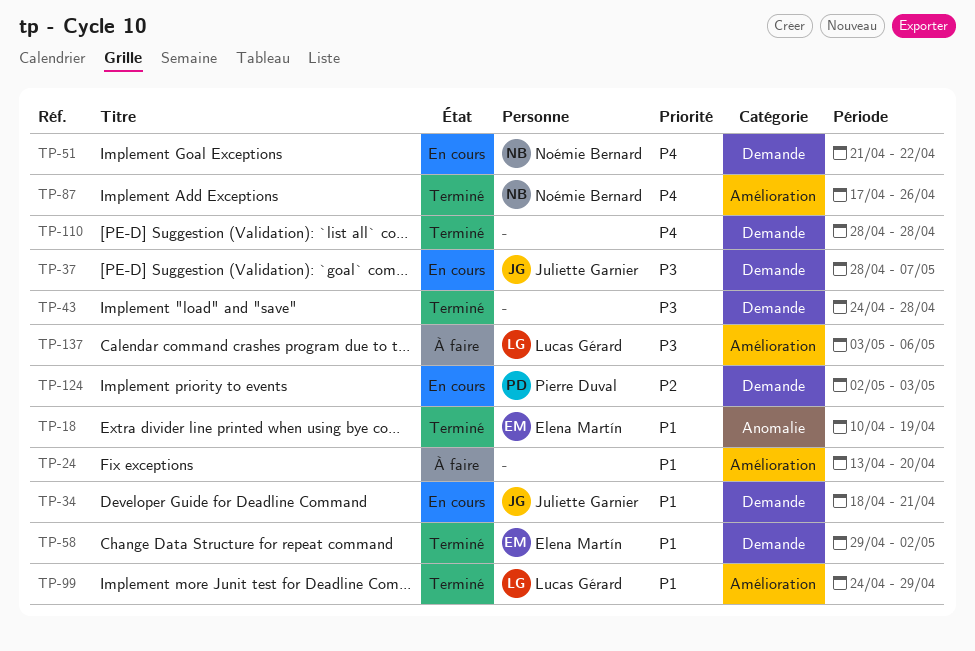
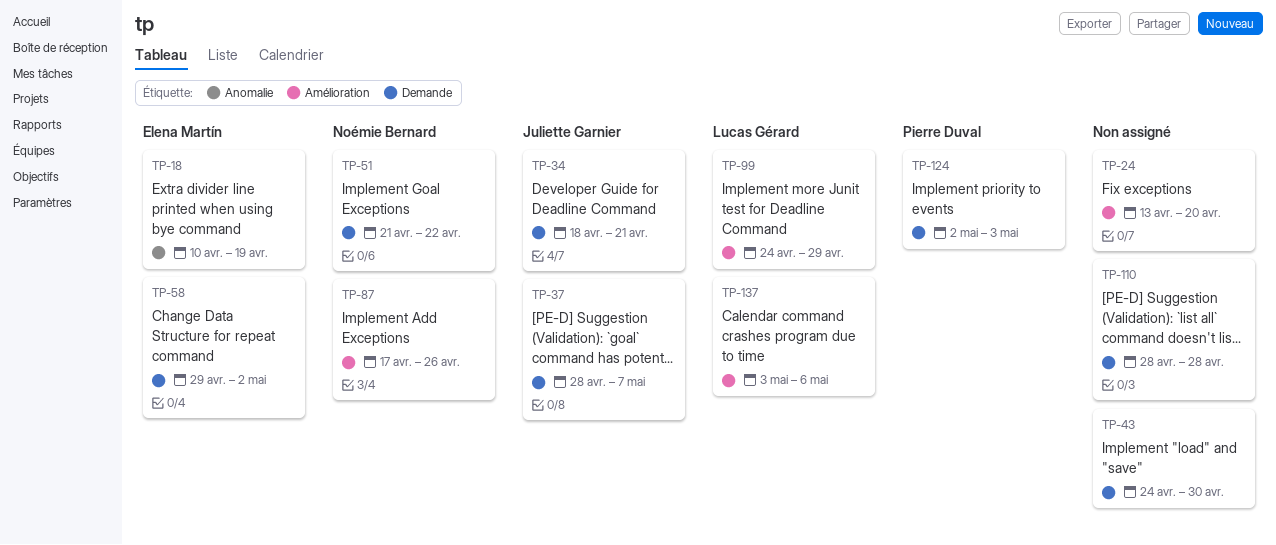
TP-43, due: Apr 28 -> Apr 30

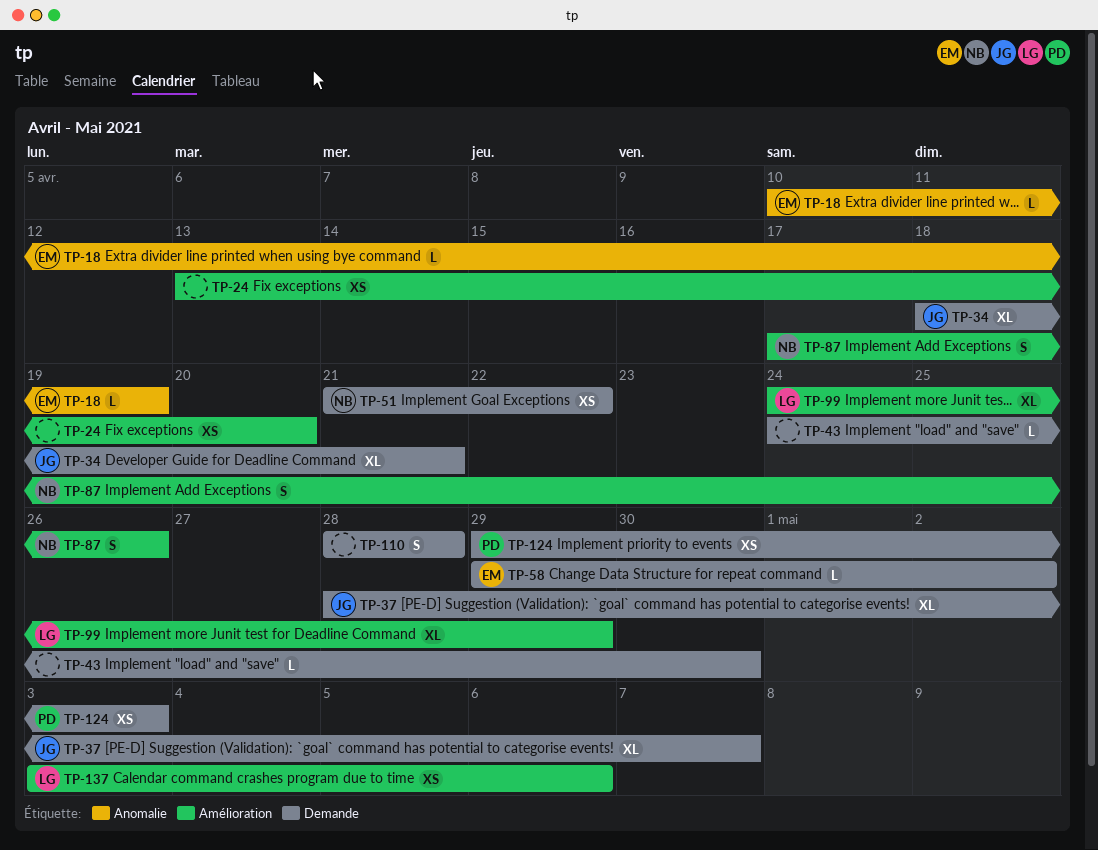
TP-124, start: May 2 -> Apr 29

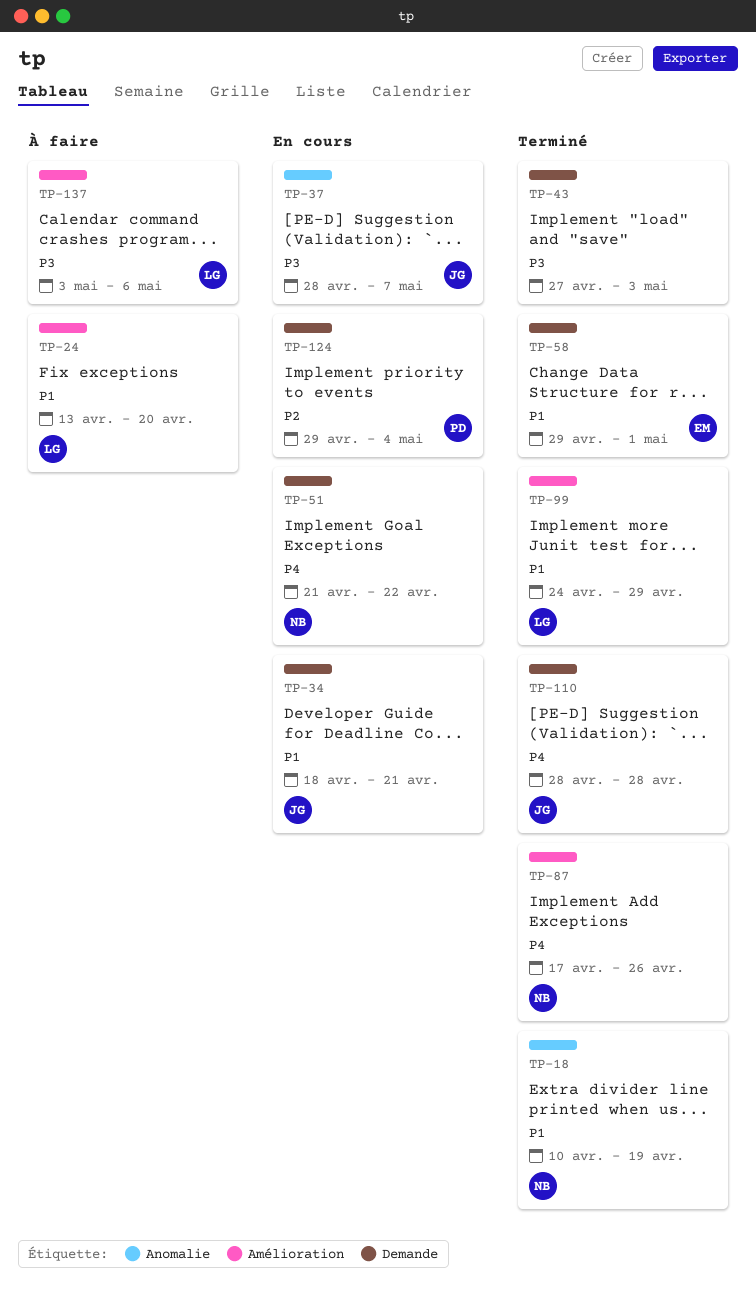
TP-18, owner: EM -> NB
TP-24, owner: none -> LG
TP-37, label: Demande -> Anomalie
TP-43, start: Apr 24 -> Apr 27
TP-43, due: Apr 30 -> May 3
TP-58, due: May 2 -> May 1
TP-110, owner: none -> JG
TP-124, due: May 3 -> May 4

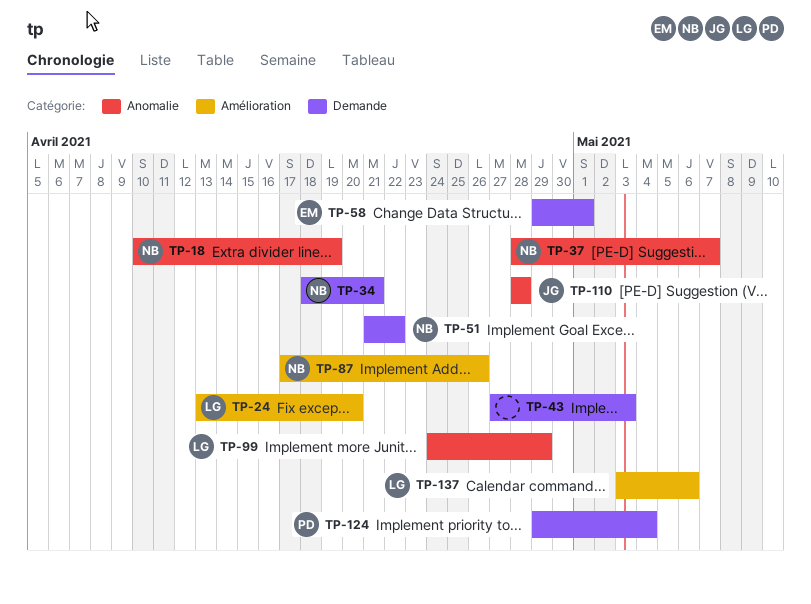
TP-34, owner: JG -> NB
TP-37, owner: JG -> NB
TP-99, label: Amélioration -> Anomalie
TP-110, label: Demande -> Anomalie

